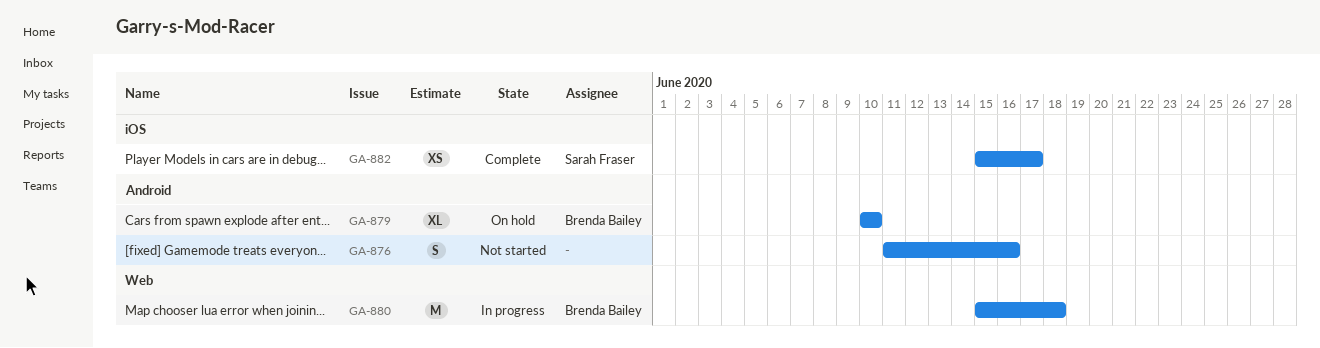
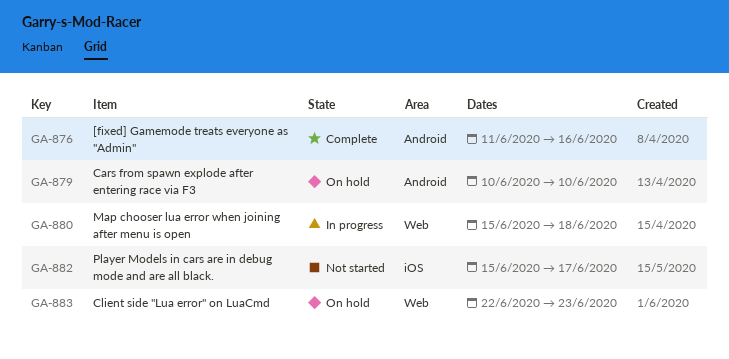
GA-876, status: Not started -> Complete
GA-882, status: Complete -> Not started
GA-883: none -> present

